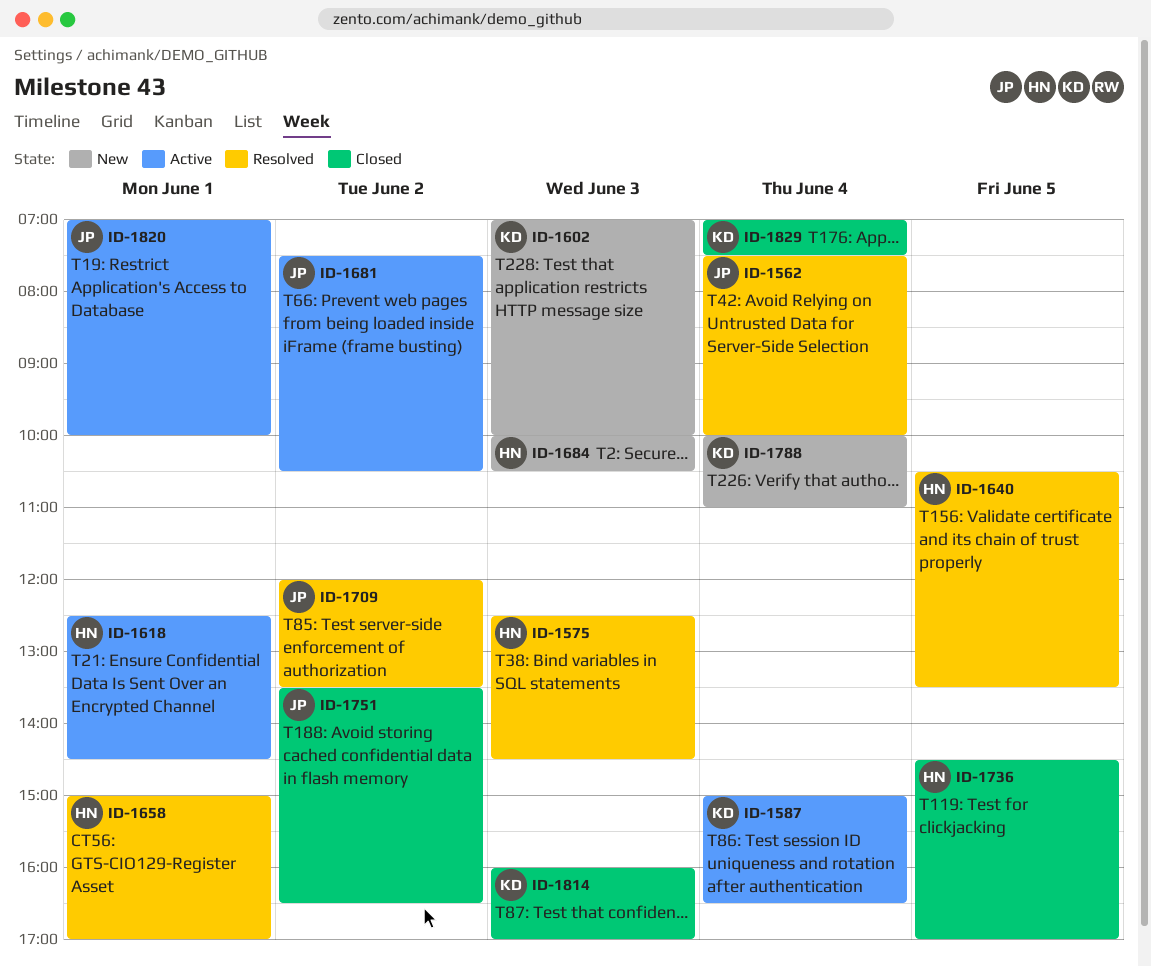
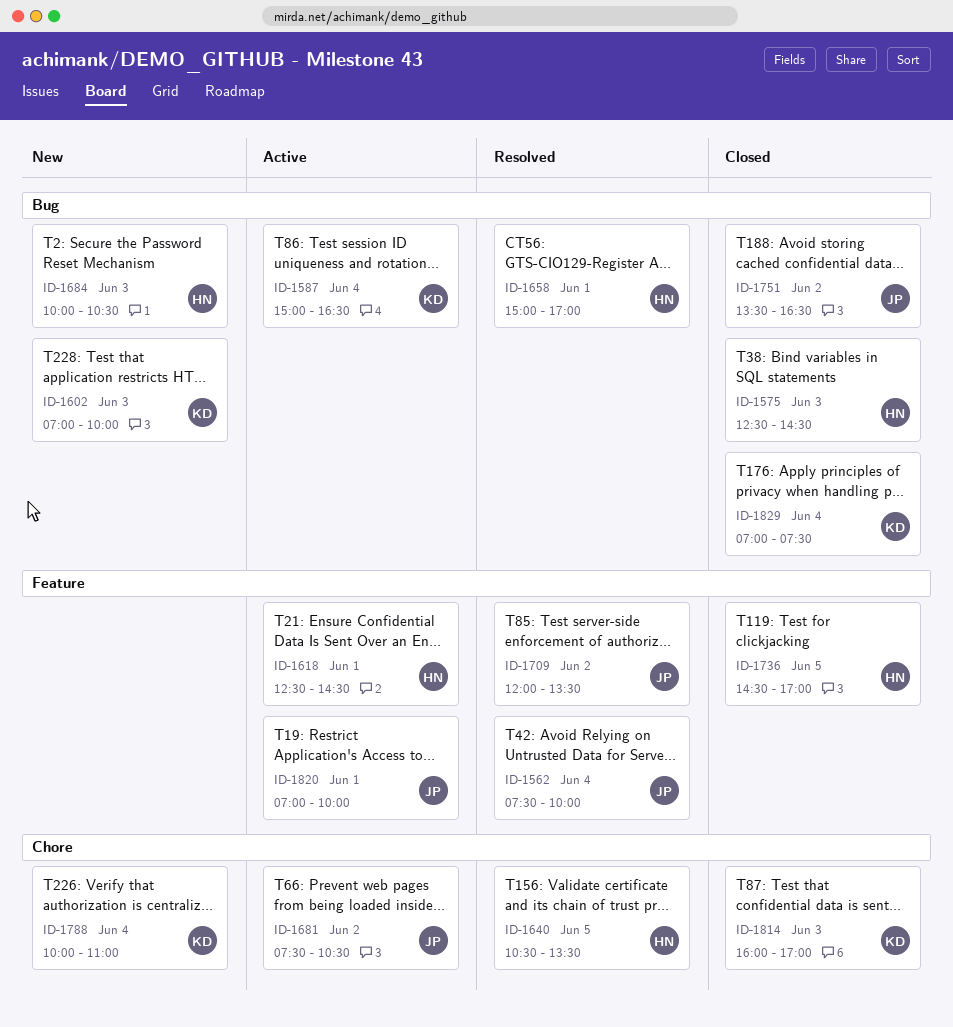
ID-1575, status: Resolved -> Closed

